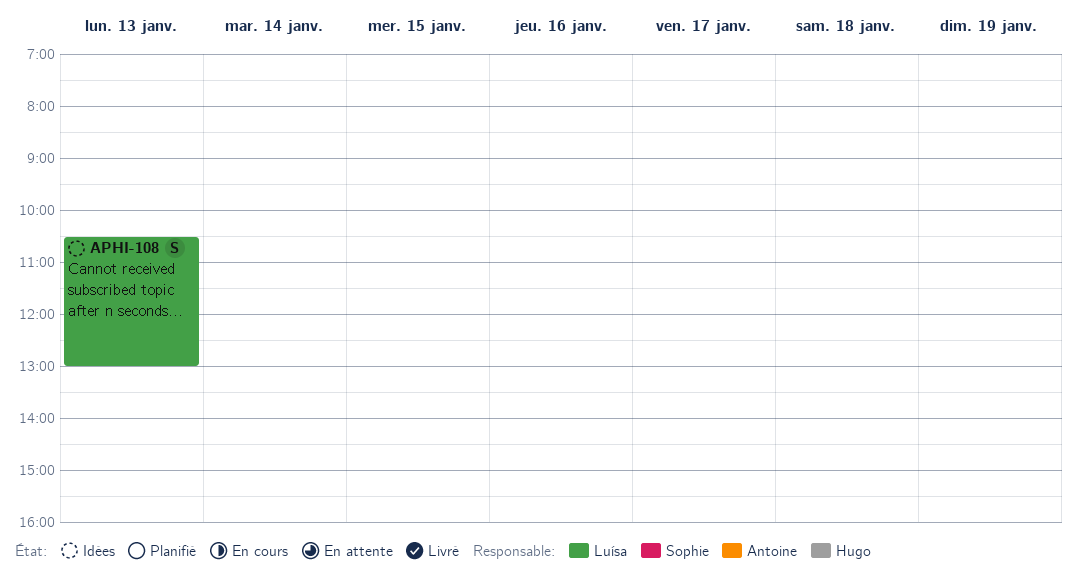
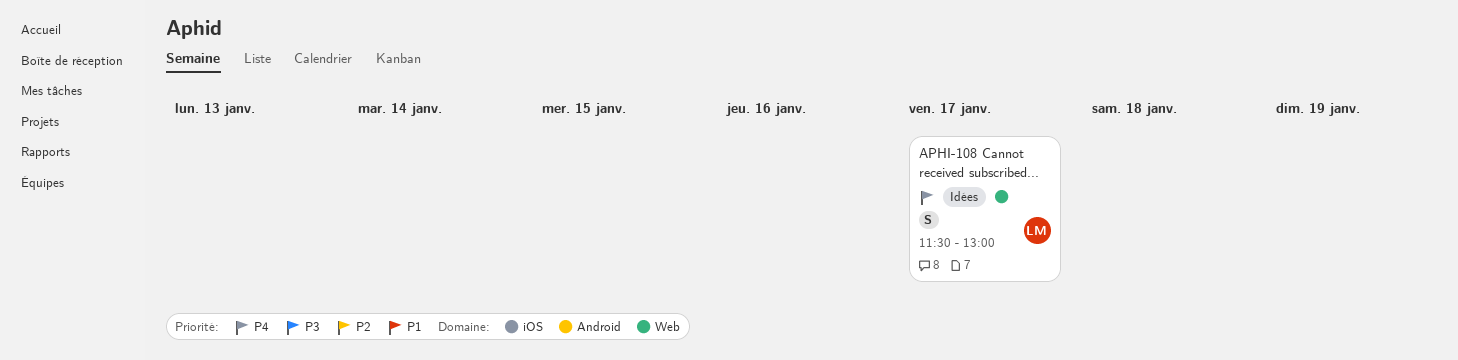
APHI-108, day: Jan 13 -> Jan 17
APHI-108, begins: 10:30 -> 11:30

